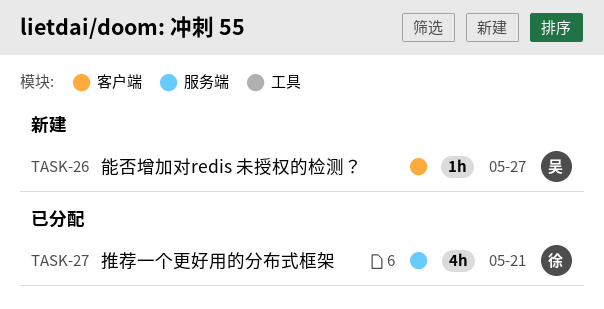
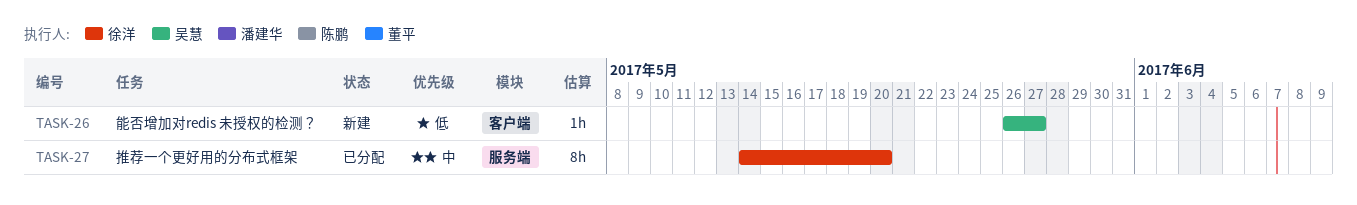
TASK-27, estimate: 4h -> 8h
TASK-27, due: May 21 -> May 20

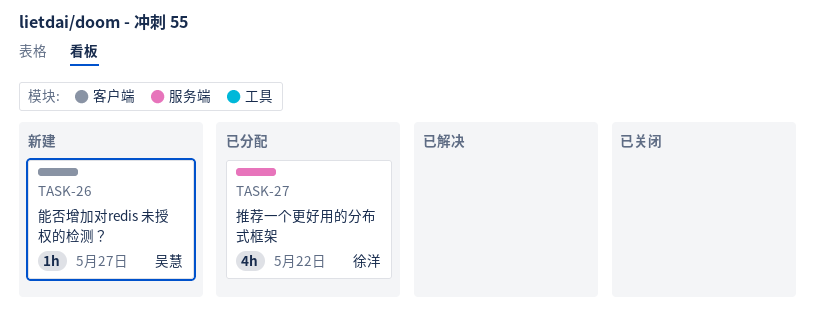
TASK-27, estimate: 8h -> 4h
TASK-27, due: May 20 -> May 22

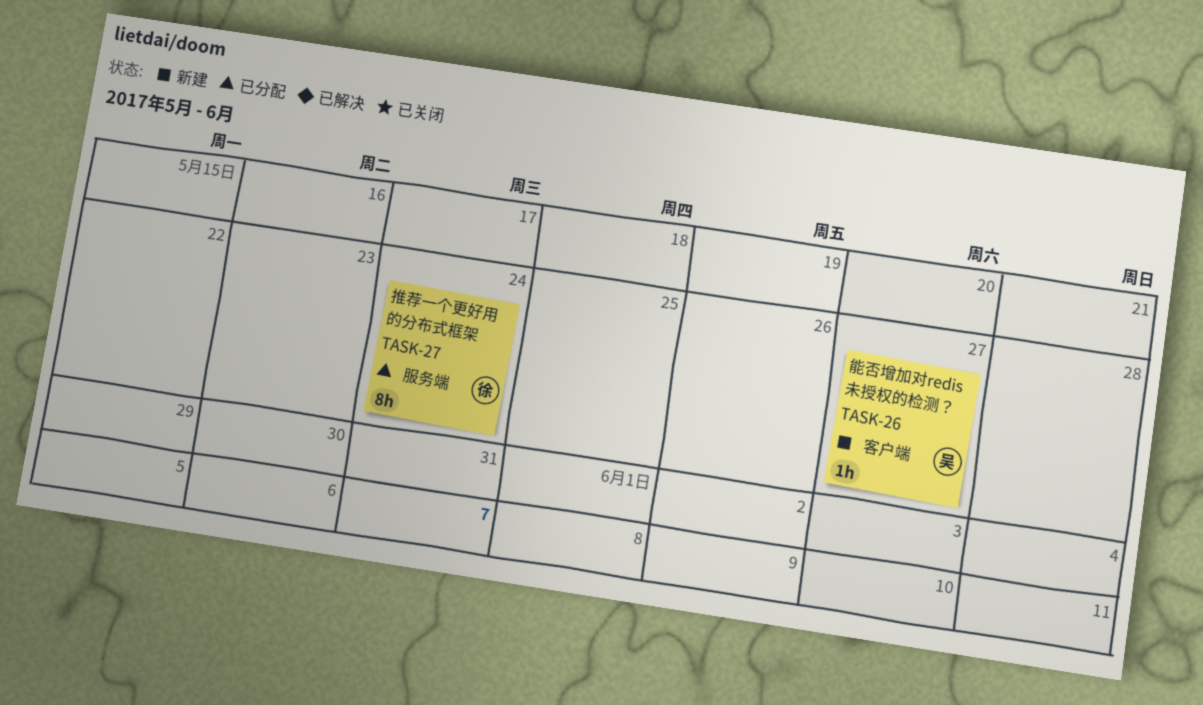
TASK-27, estimate: 4h -> 8h
TASK-27, due: May 22 -> May 24

